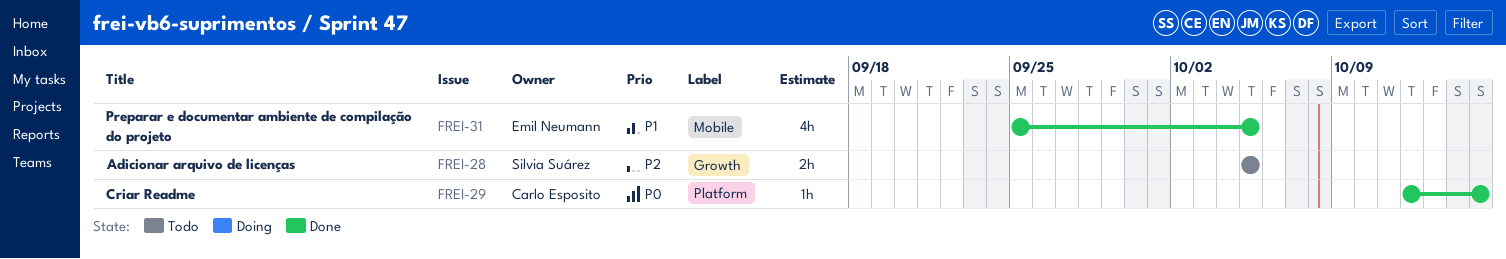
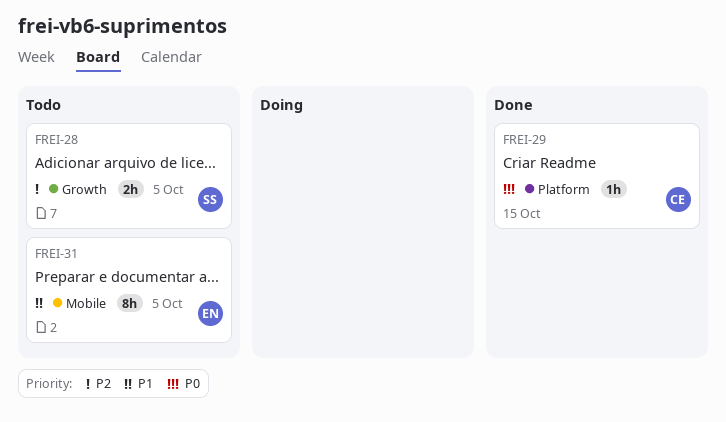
FREI-31, status: Done -> Todo
FREI-31, estimate: 4h -> 8h

